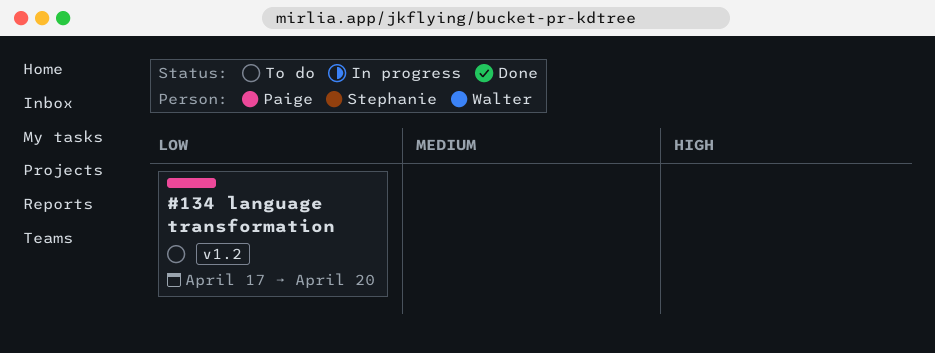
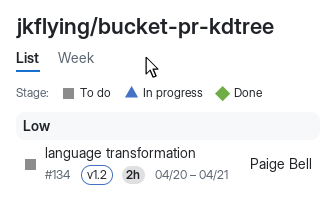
#134, start: Apr 17 -> Apr 20
#134, due: Apr 20 -> Apr 21

